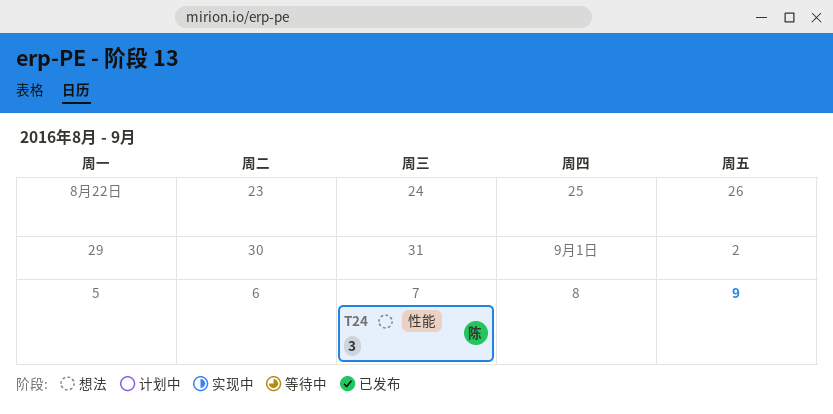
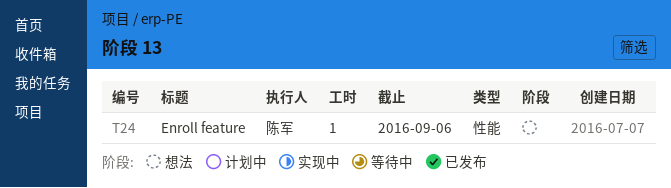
T24, estimate: 3 -> 1
T24, due: Sep 7 -> Sep 6

